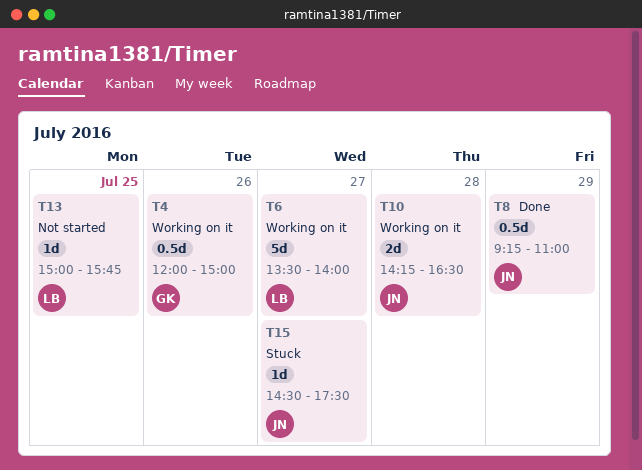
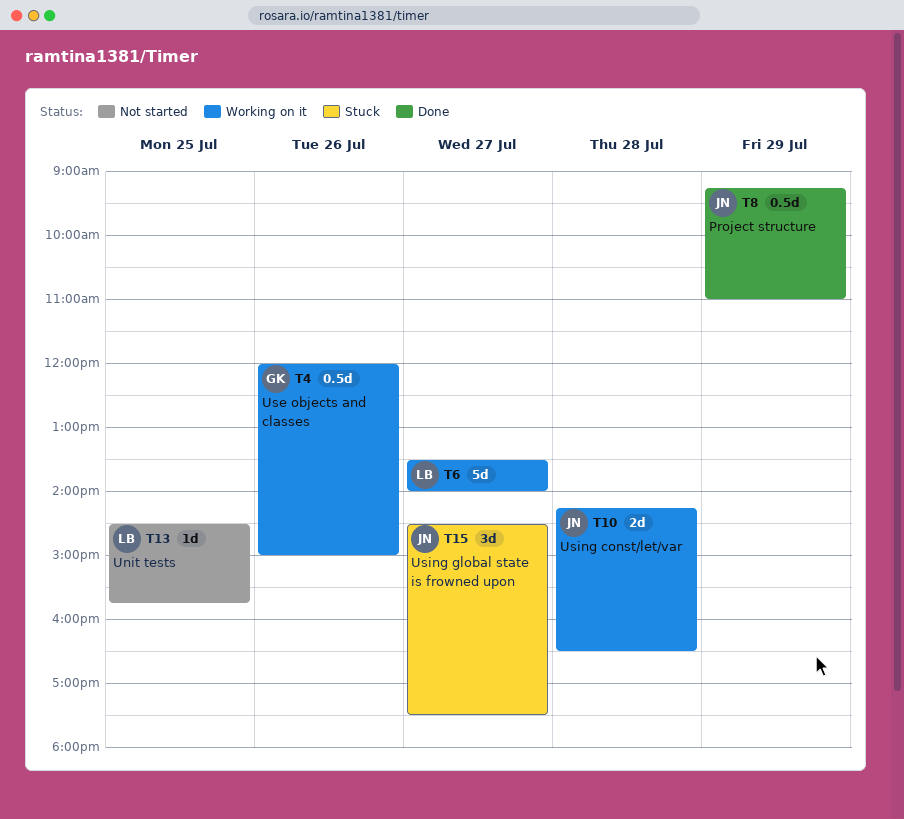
T13, begins: 15:00 -> 14:30
T15, estimate: 1d -> 3d

